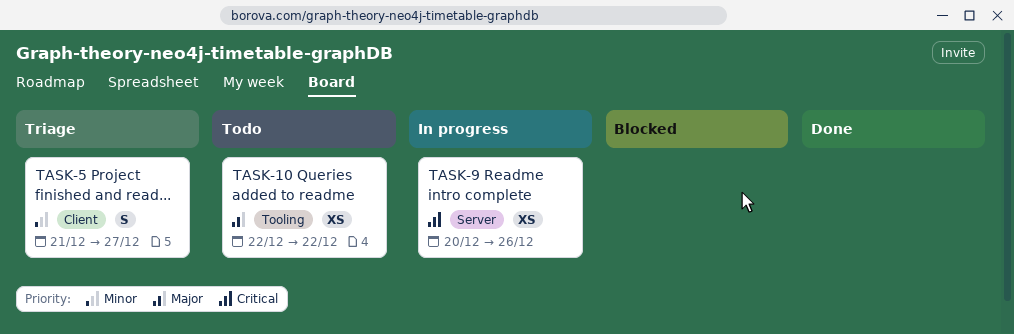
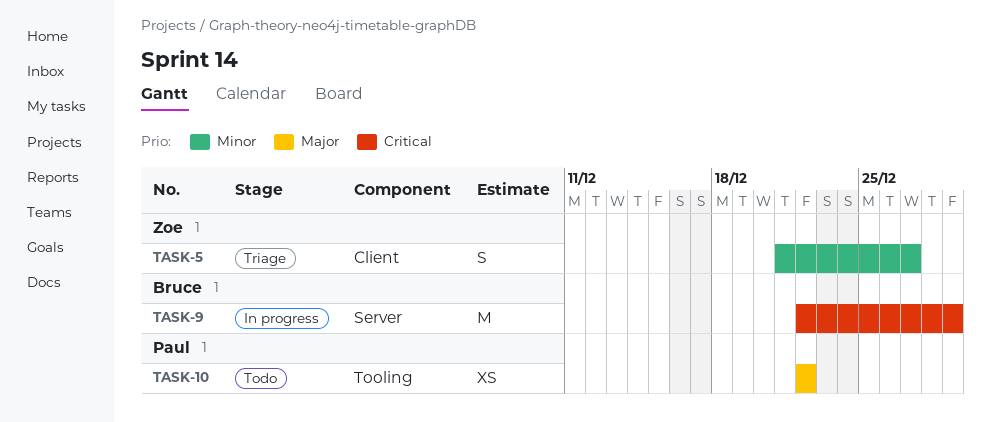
TASK-9, estimate: XS -> M
TASK-9, start: Dec 20 -> Dec 22
TASK-9, due: Dec 26 -> Dec 29

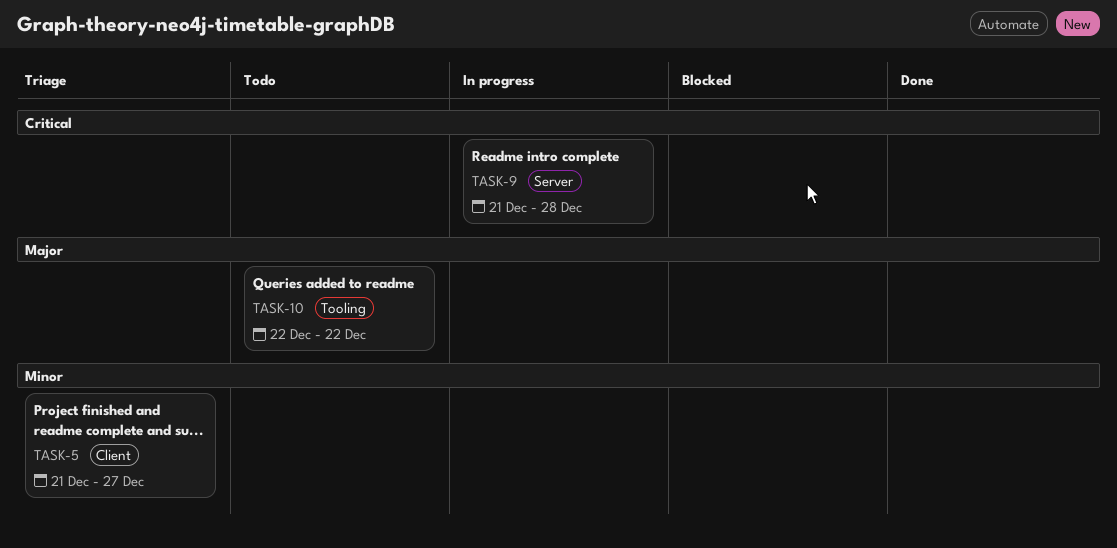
TASK-9, start: Dec 22 -> Dec 21
TASK-9, due: Dec 29 -> Dec 28

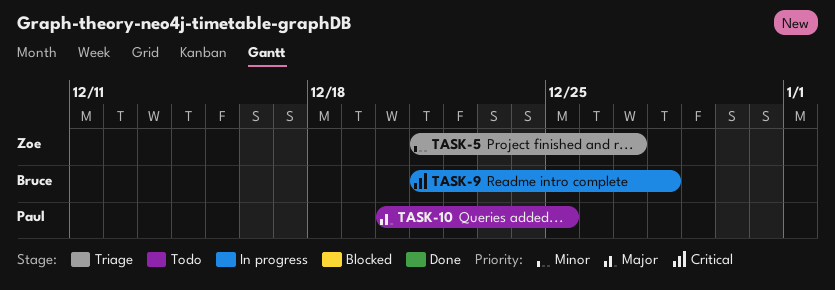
TASK-10, start: Dec 22 -> Dec 20
TASK-10, due: Dec 22 -> Dec 25

